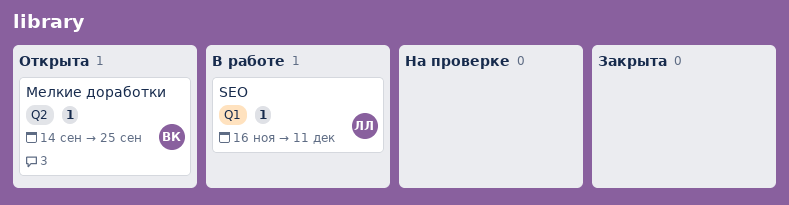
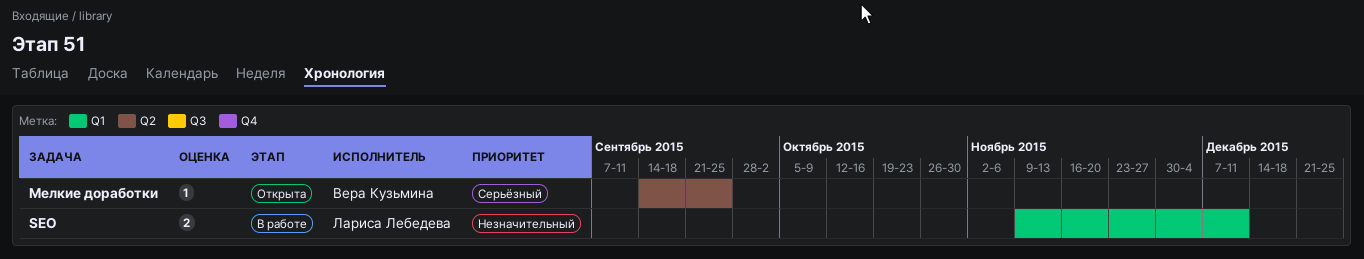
SEO, estimate: 1 -> 2
SEO, start: Nov 16 -> Nov 9

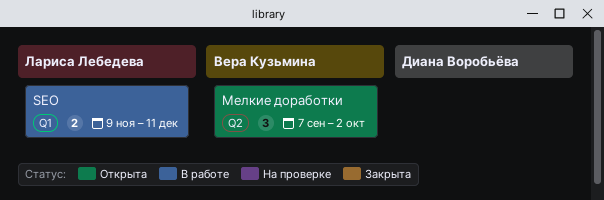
Мелкие доработки, estimate: 1 -> 3
Мелкие доработки, start: Sep 14 -> Sep 7
Мелкие доработки, due: Sep 25 -> Oct 2

